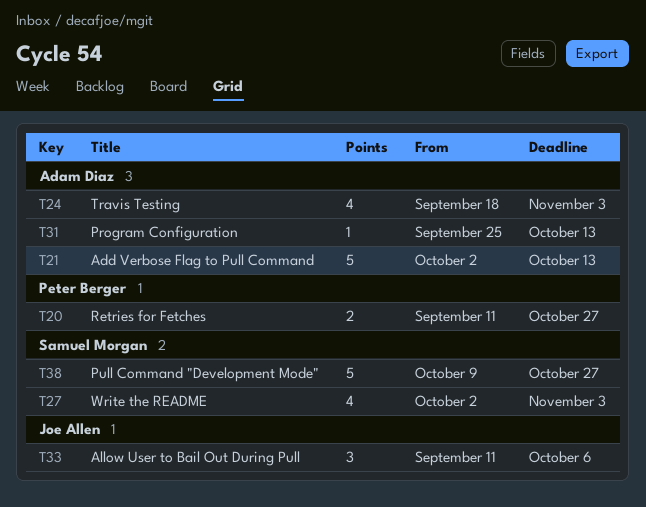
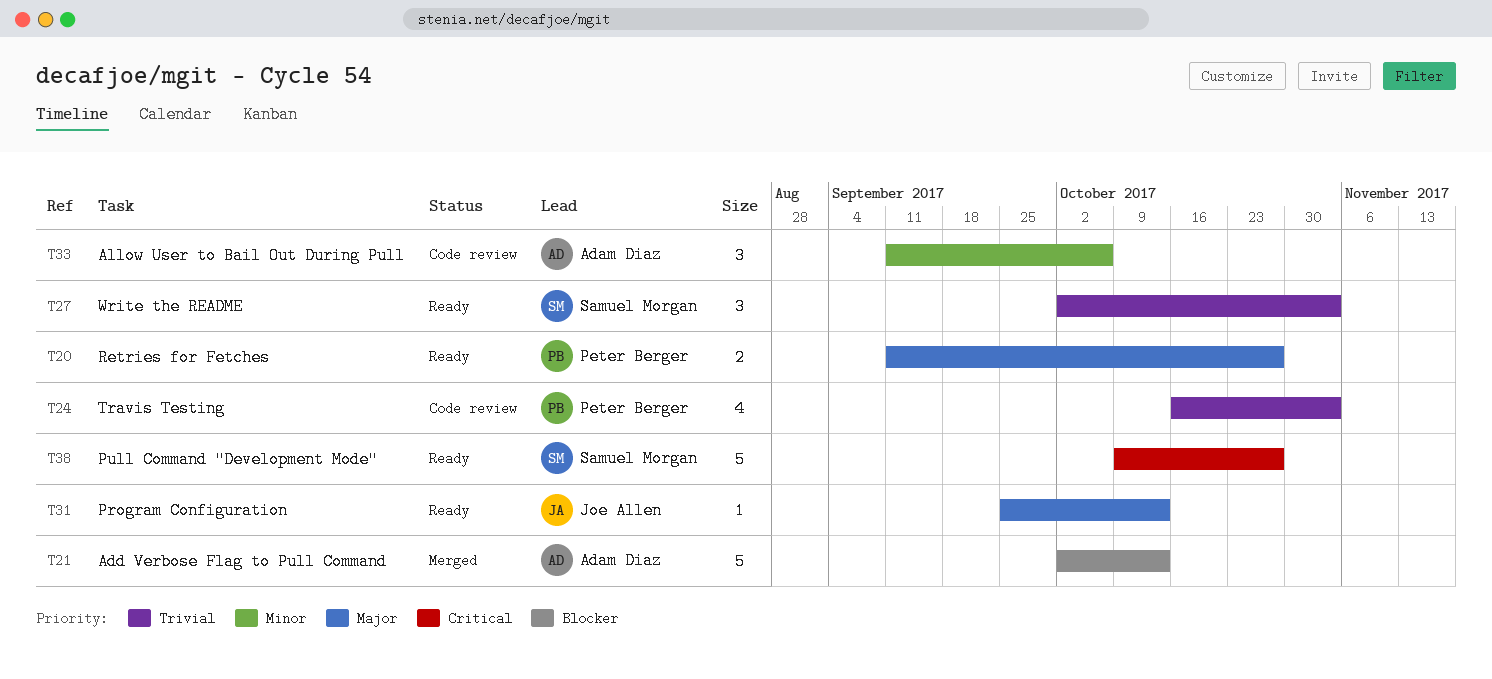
T24, owner: Adam Diaz -> Peter Berger
T24, start: Sep 18 -> Oct 16
T27, estimate: 4 -> 3
T31, owner: Adam Diaz -> Joe Allen
T33, owner: Joe Allen -> Adam Diaz

